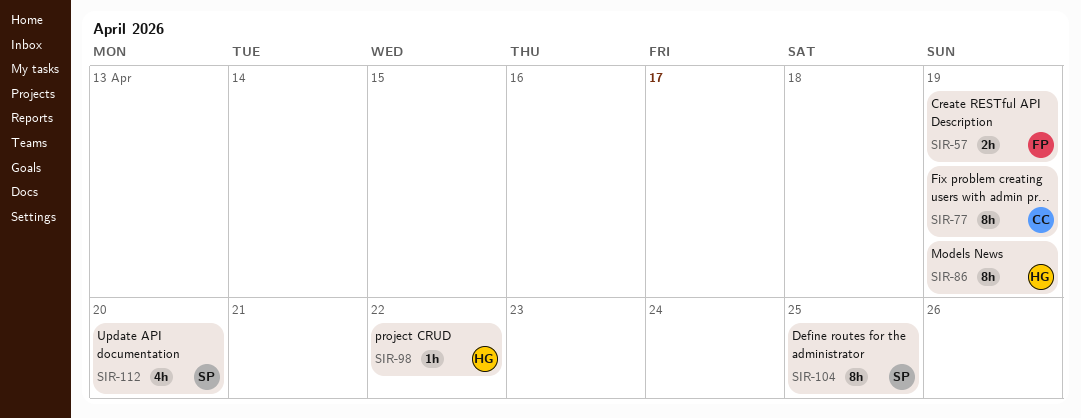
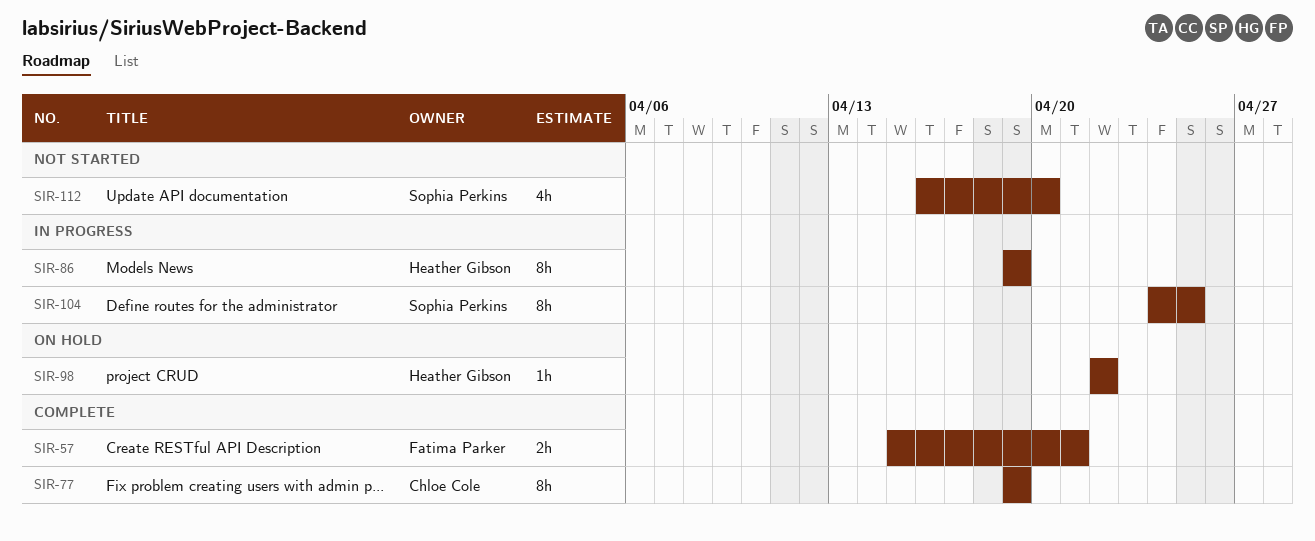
SIR-57, due: Apr 19 -> Apr 21

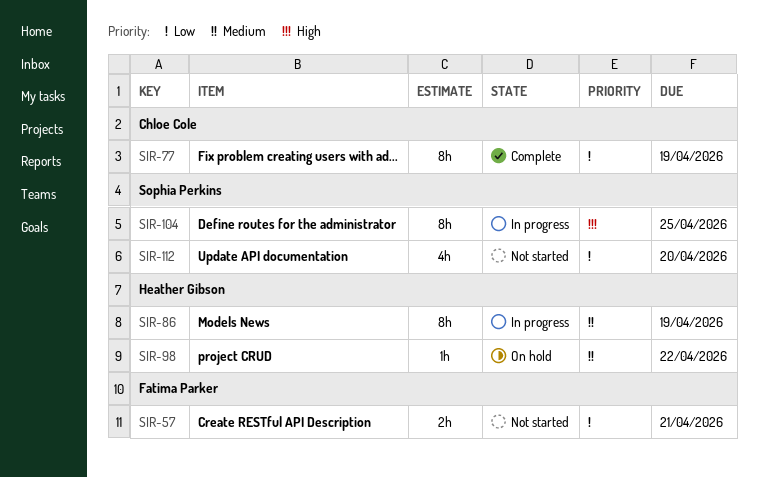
SIR-57, status: Complete -> Not started

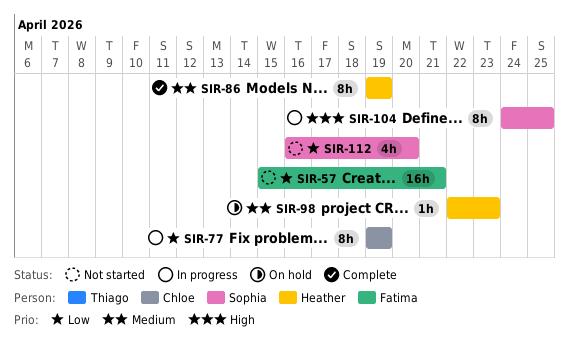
SIR-57, estimate: 2h -> 16h
SIR-77, status: Complete -> In progress
SIR-86, status: In progress -> Complete
SIR-98, due: Apr 22 -> Apr 23

